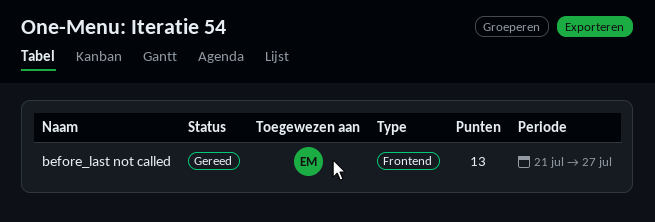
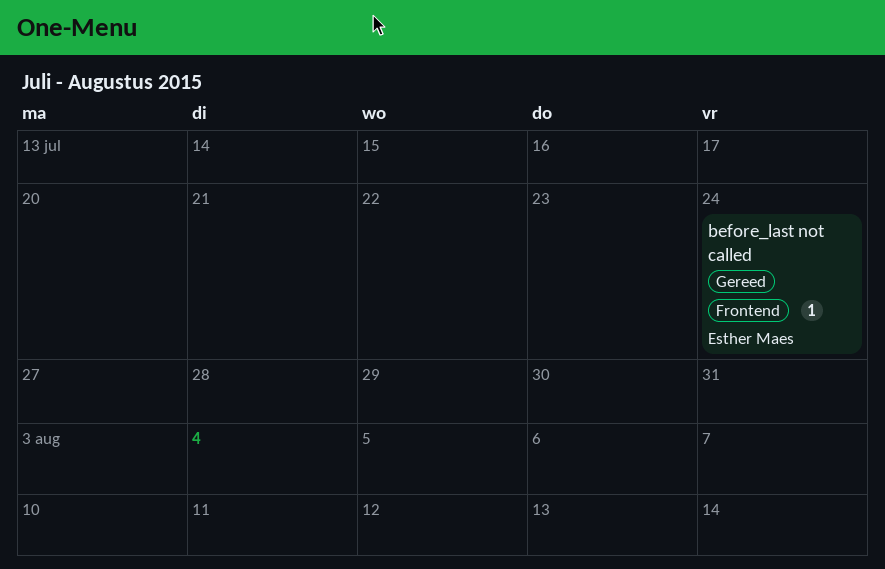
before_last not called, estimate: 13 -> 1
before_last not called, due: Jul 27 -> Jul 24

